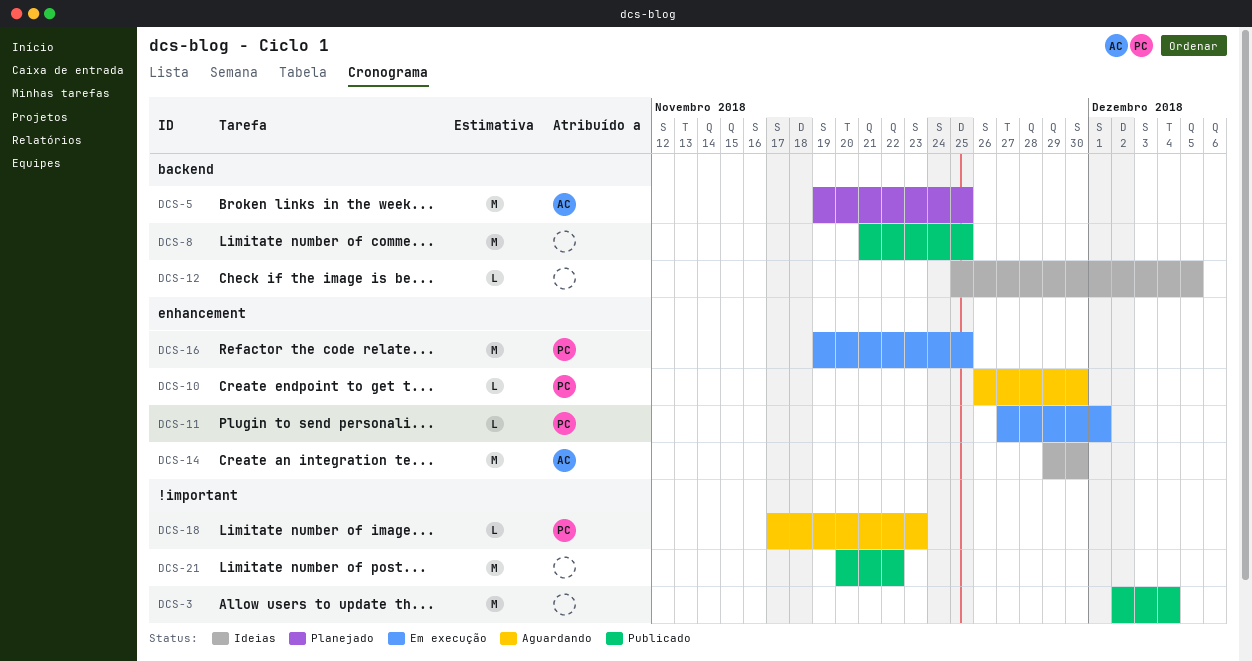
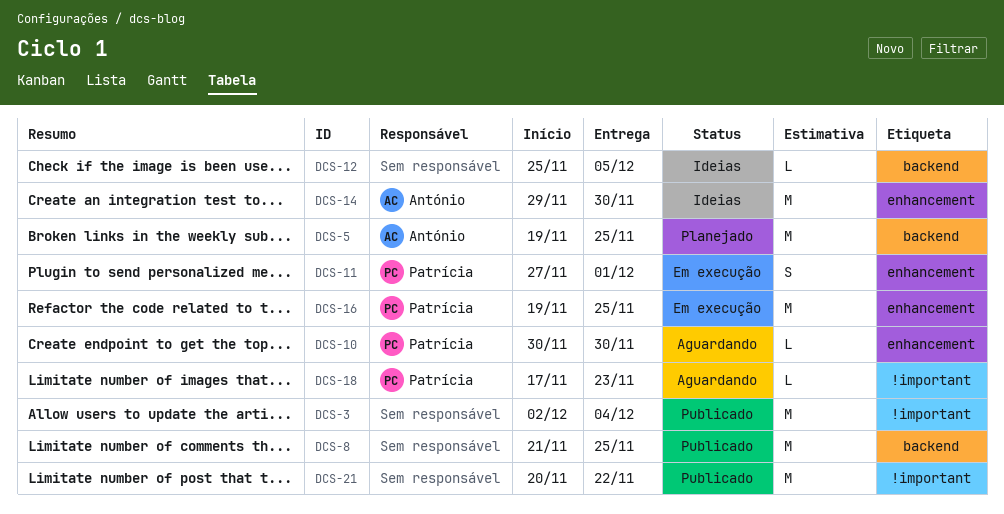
DCS-10, start: Nov 26 -> Nov 30
DCS-11, estimate: L -> S

